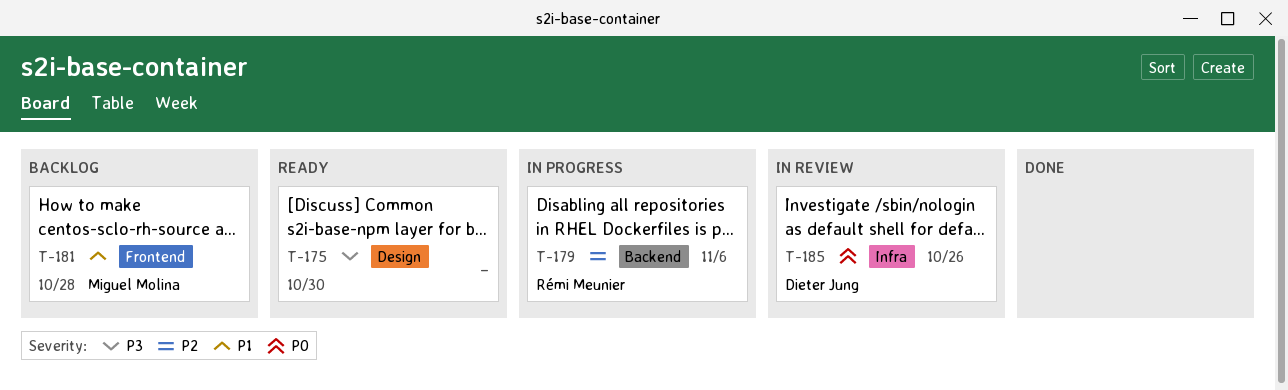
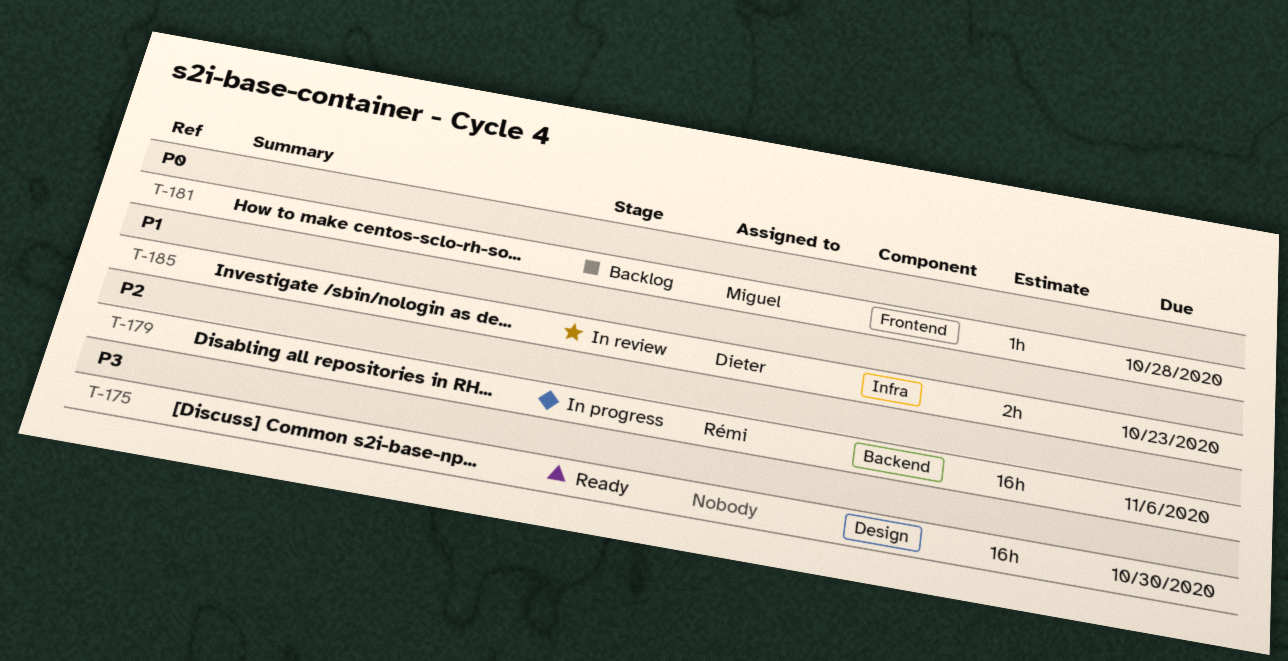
T-181, priority: P1 -> P0
T-185, priority: P0 -> P1
T-185, due: Oct 26 -> Oct 23

